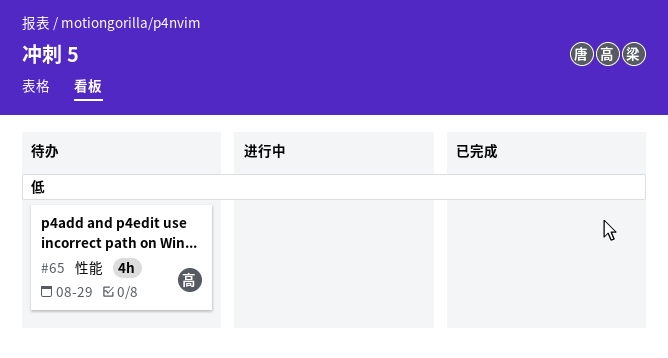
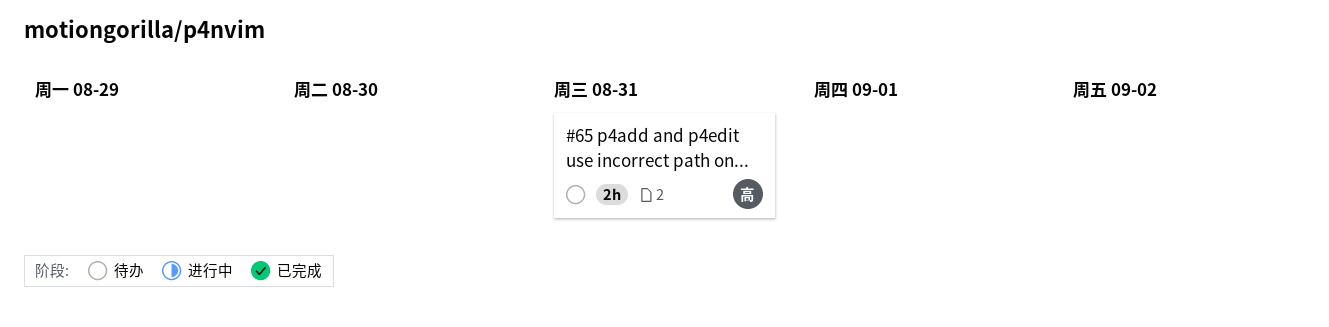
#65, estimate: 4h -> 2h
#65, due: Aug 29 -> Aug 31

